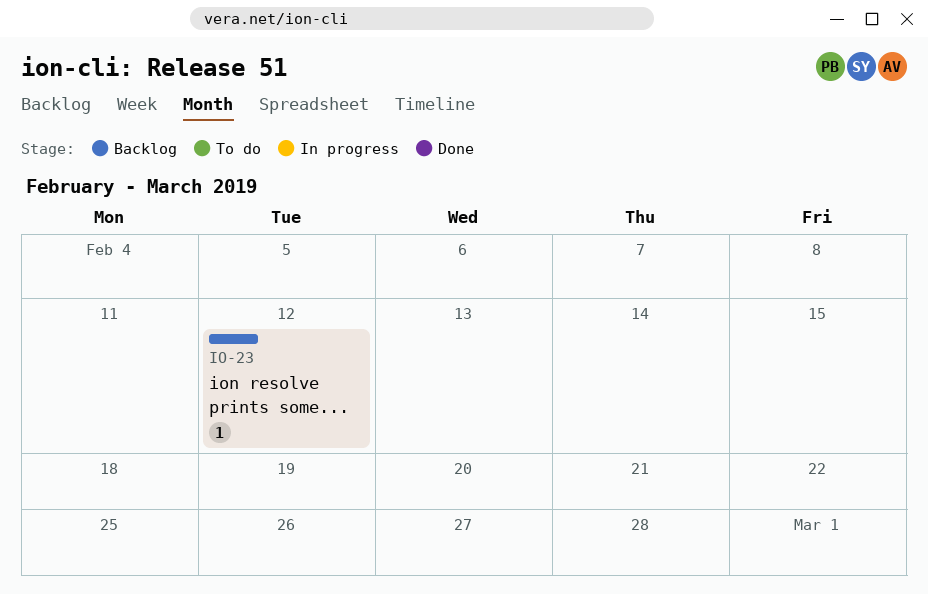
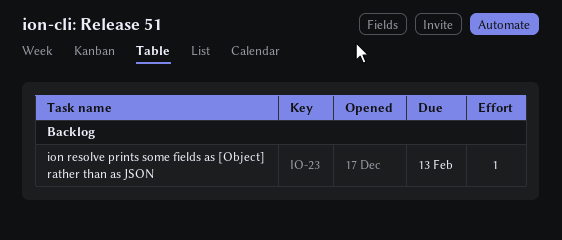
IO-23, due: Feb 12 -> Feb 13

